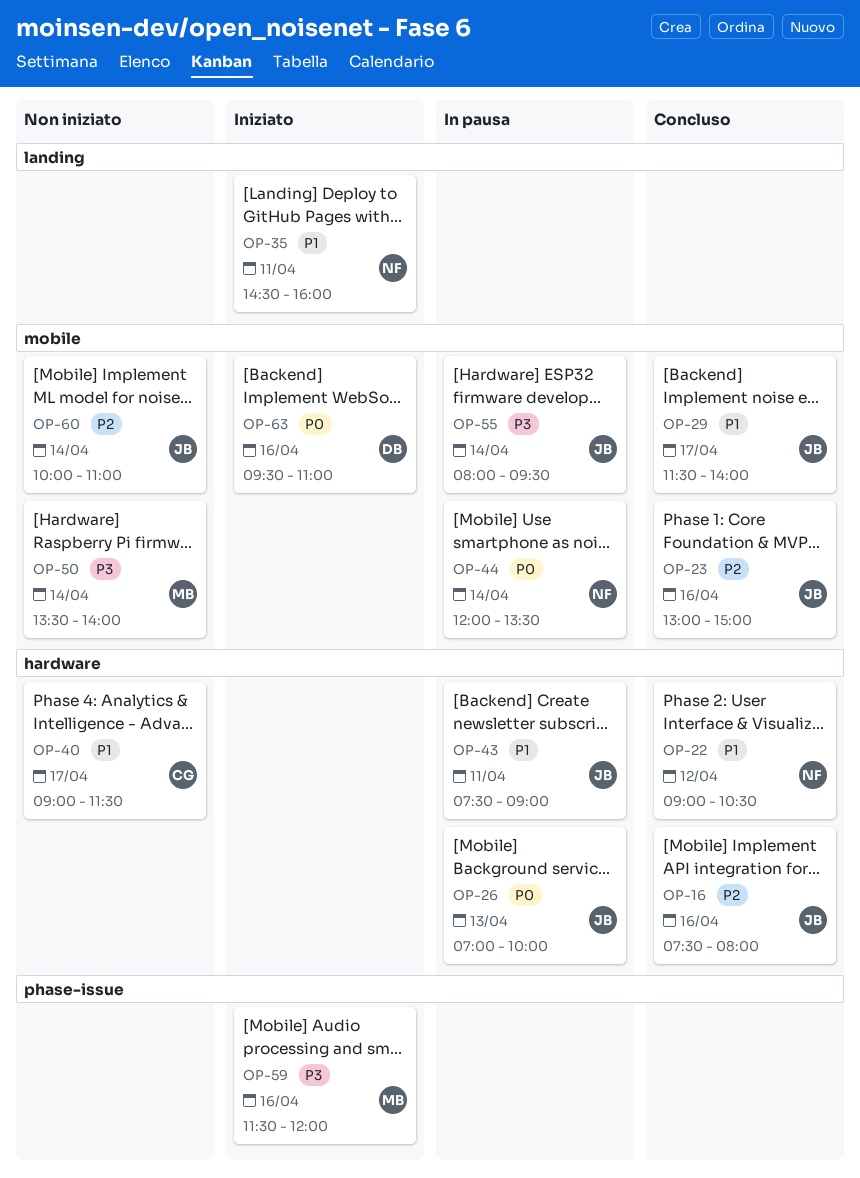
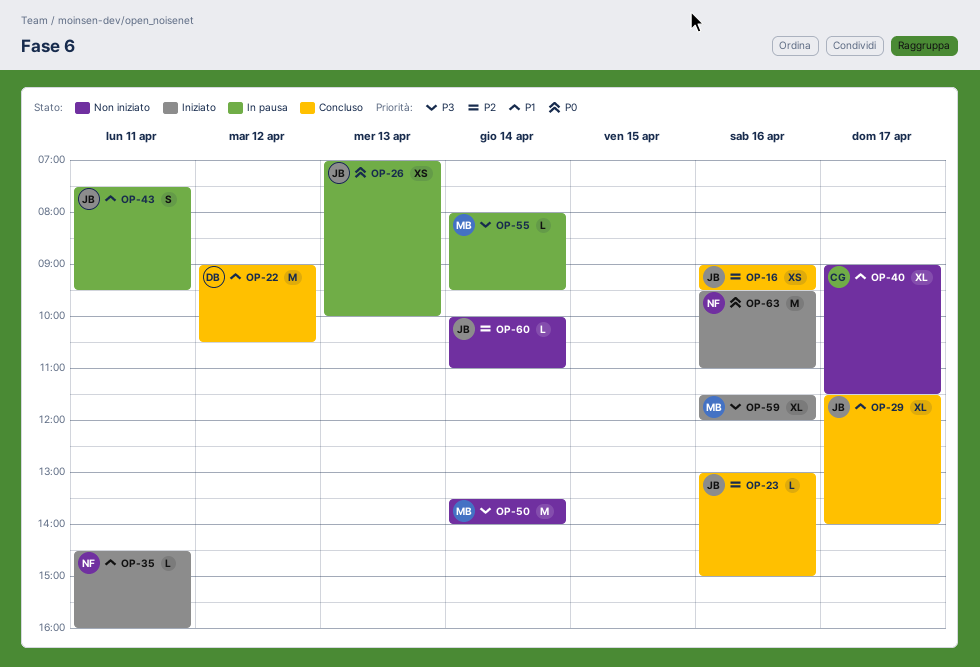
OP-16, begins: 07:30 -> 09:00
OP-16, ends: 08:00 -> 09:30
OP-22, owner: NF -> DB
OP-43, ends: 09:00 -> 09:30
OP-44: present -> none
OP-55, owner: JB -> MB
OP-63, owner: DB -> NF

